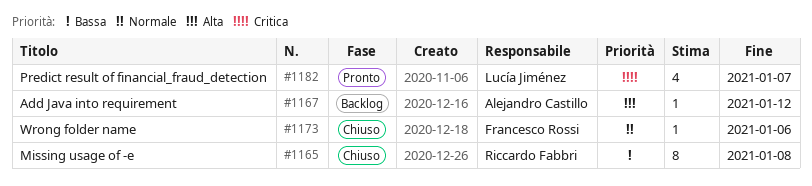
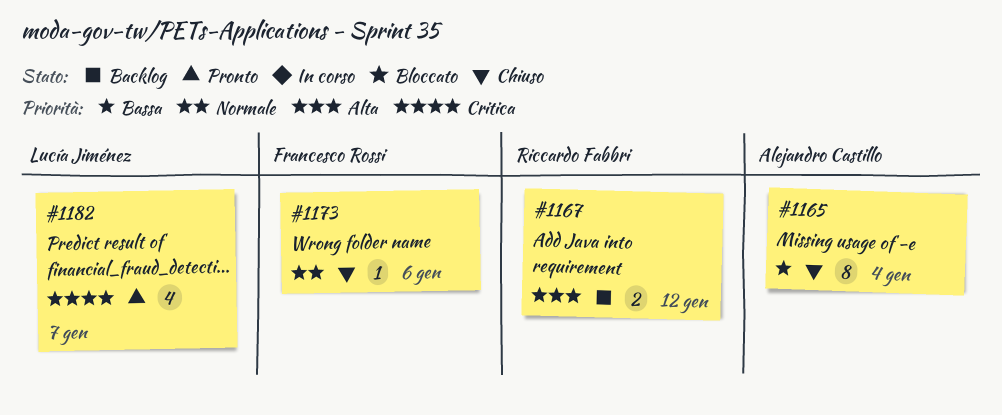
#1165, owner: Riccardo Fabbri -> Alejandro Castillo
#1165, due: Jan 8 -> Jan 4
#1167, owner: Alejandro Castillo -> Riccardo Fabbri
#1167, estimate: 1 -> 2

